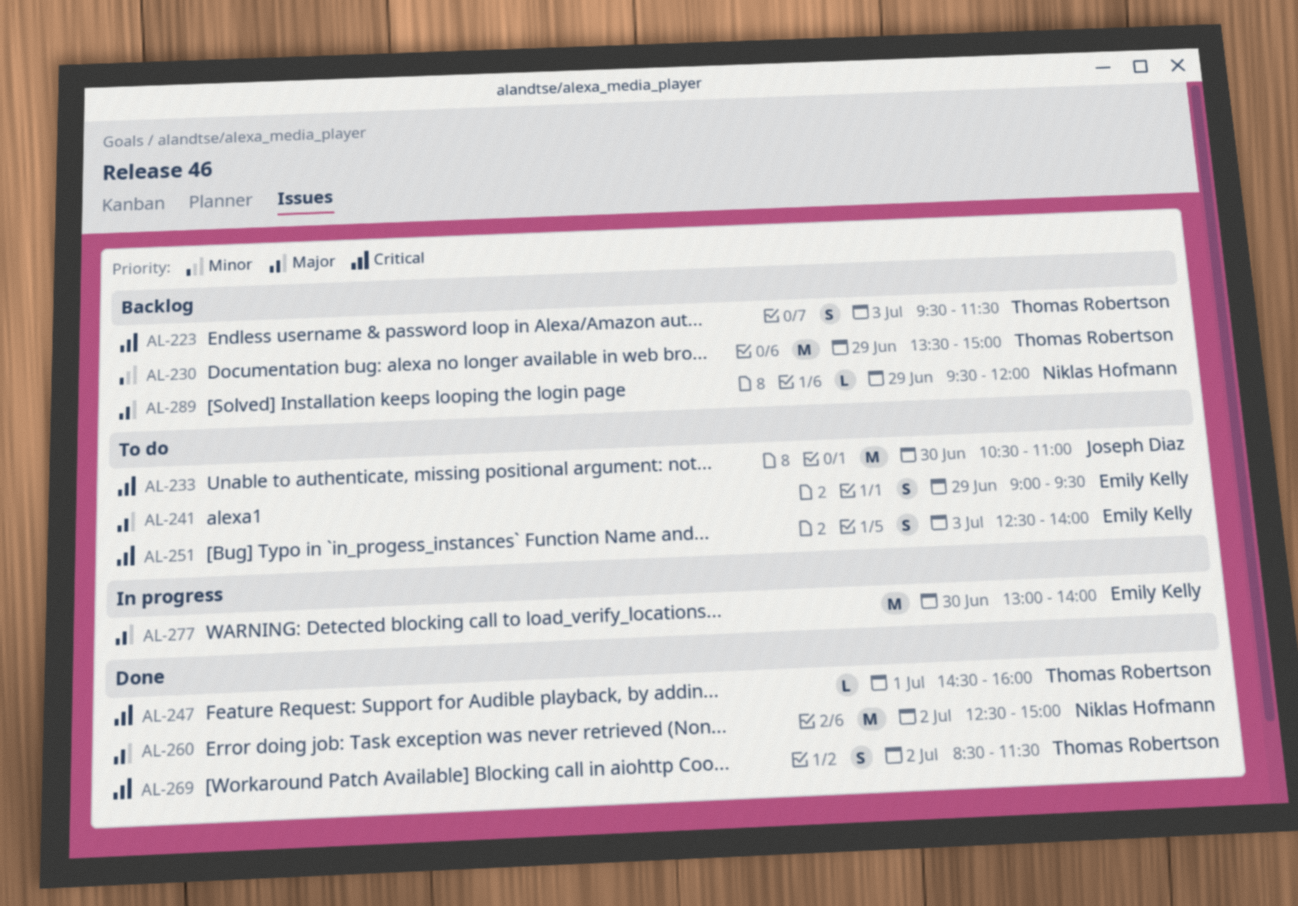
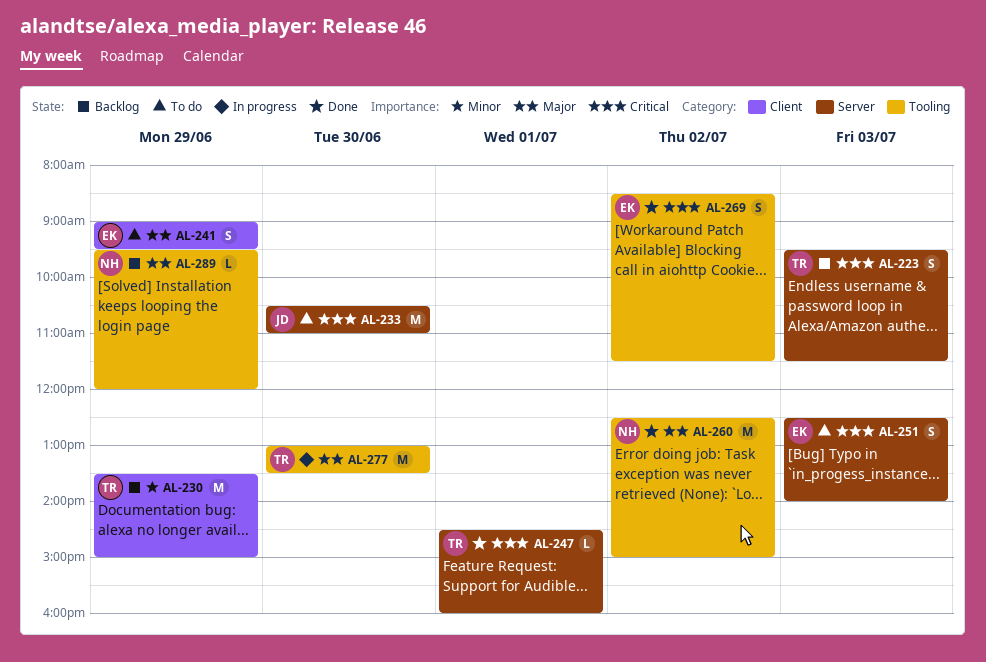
AL-269, owner: Thomas Robertson -> Emily Kelly
AL-277, owner: Emily Kelly -> Thomas Robertson
AL-277, ends: 14:00 -> 13:30

